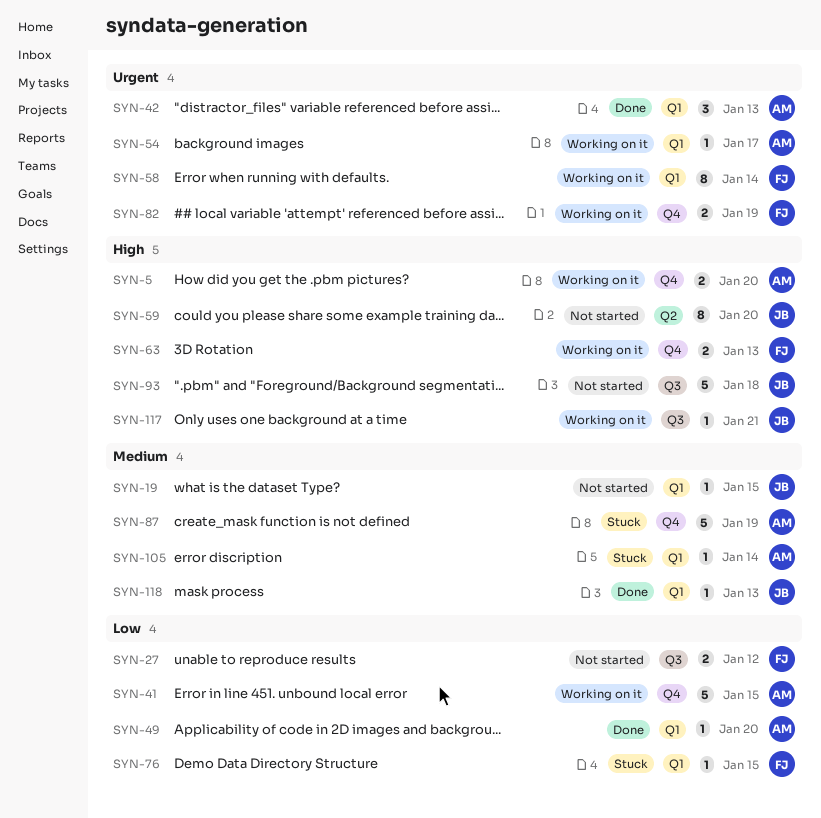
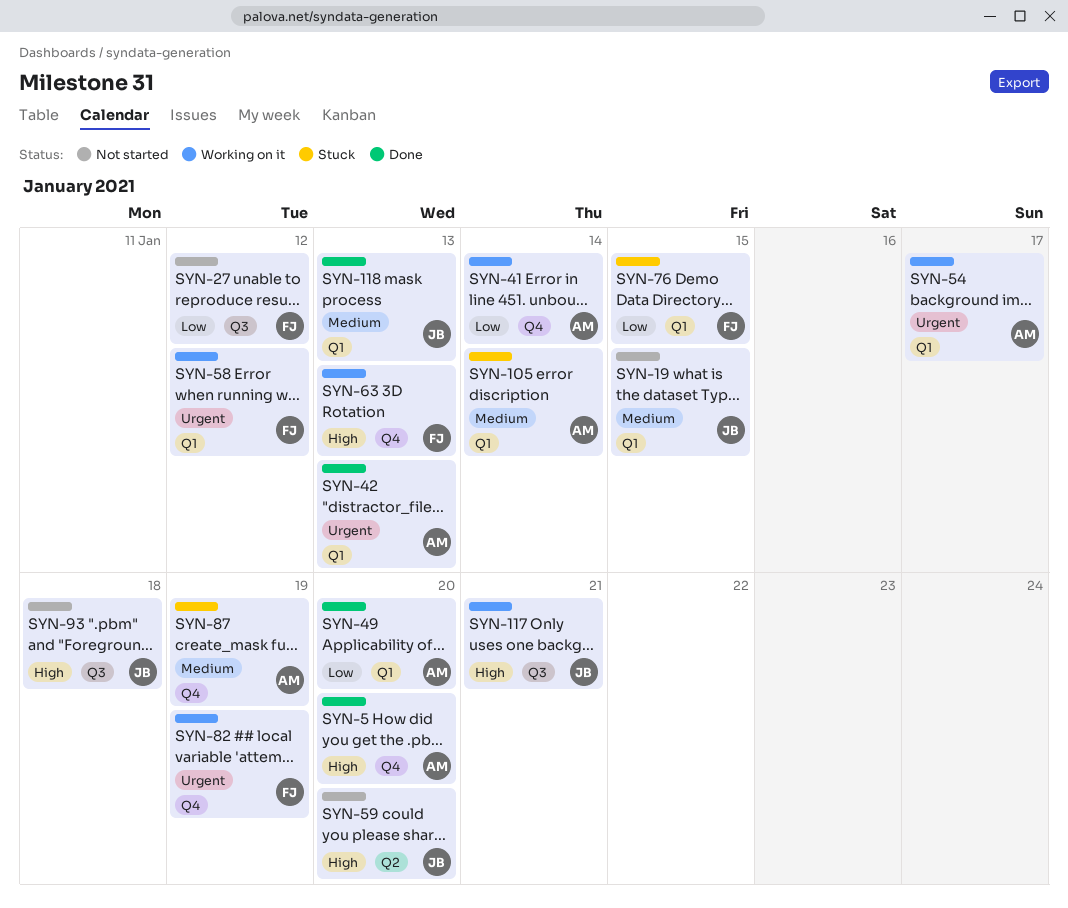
SYN-5, status: Working on it -> Done
SYN-41, due: Jan 15 -> Jan 14
SYN-58, due: Jan 14 -> Jan 12

